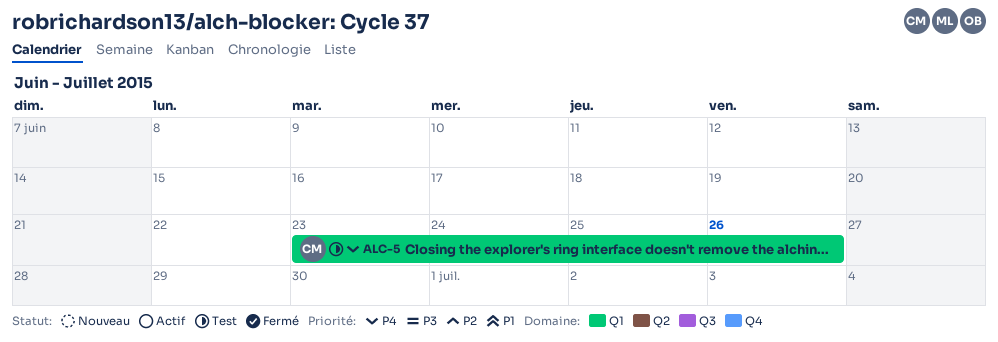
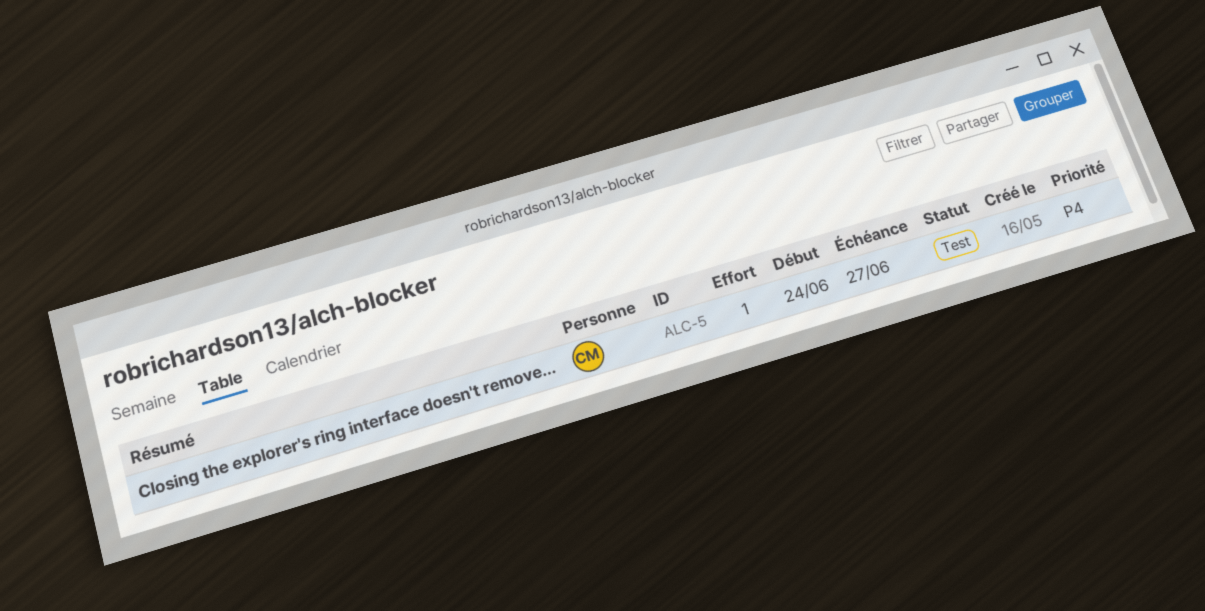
ALC-5, start: Jun 23 -> Jun 24
ALC-5, due: Jun 26 -> Jun 27

